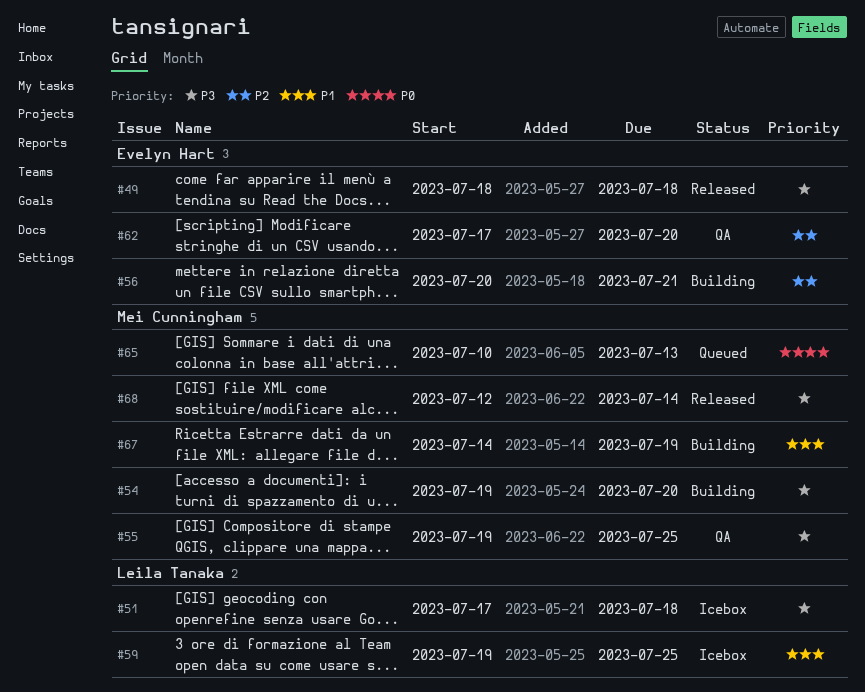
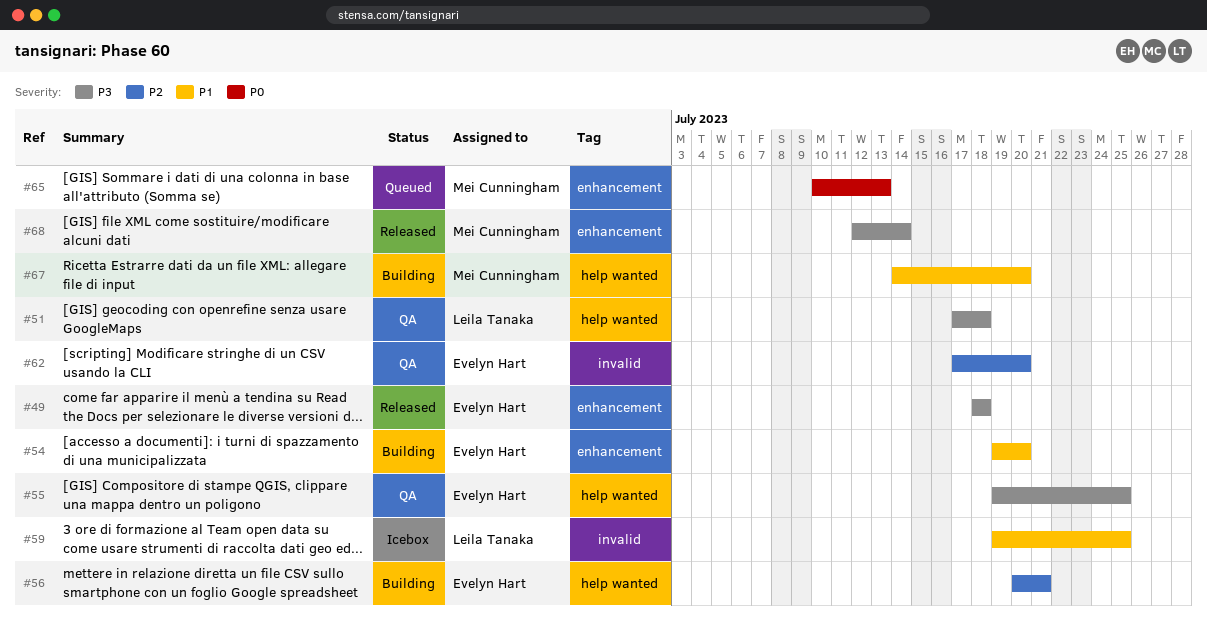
#51, status: Icebox -> QA
#54, owner: Mei Cunningham -> Evelyn Hart
#54, priority: P3 -> P1
#55, owner: Mei Cunningham -> Evelyn Hart
#67, due: Jul 19 -> Jul 20

